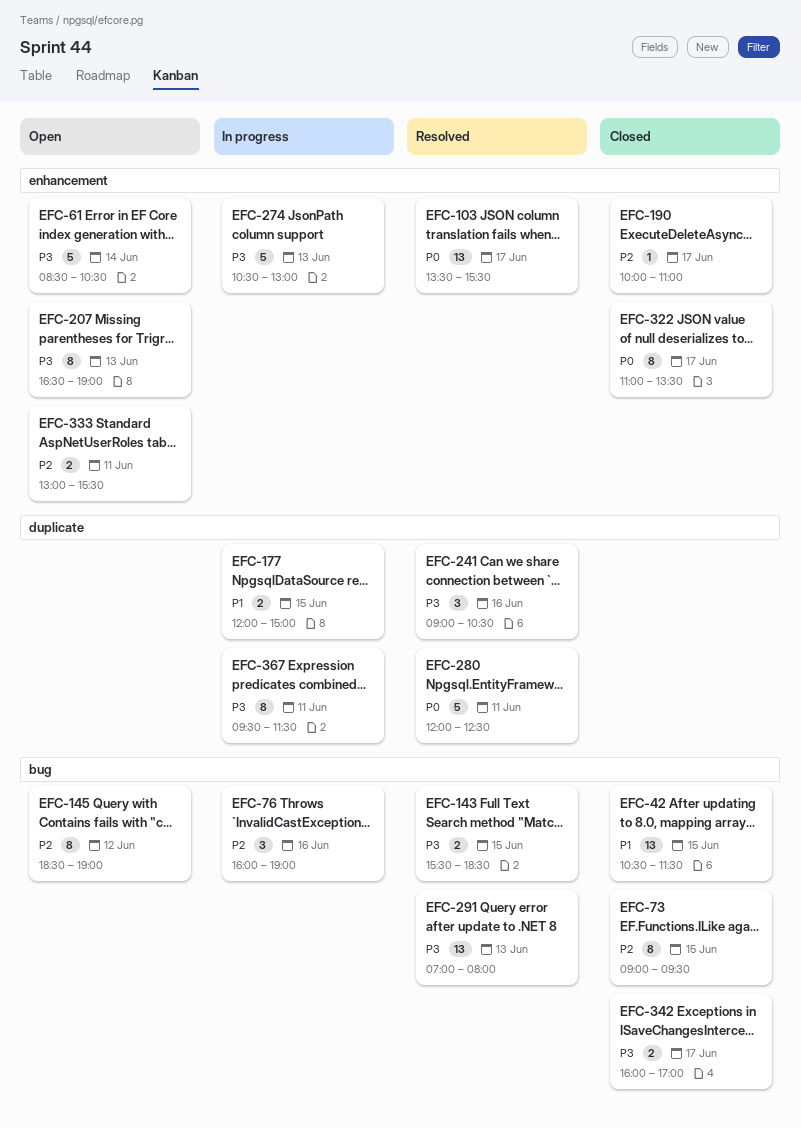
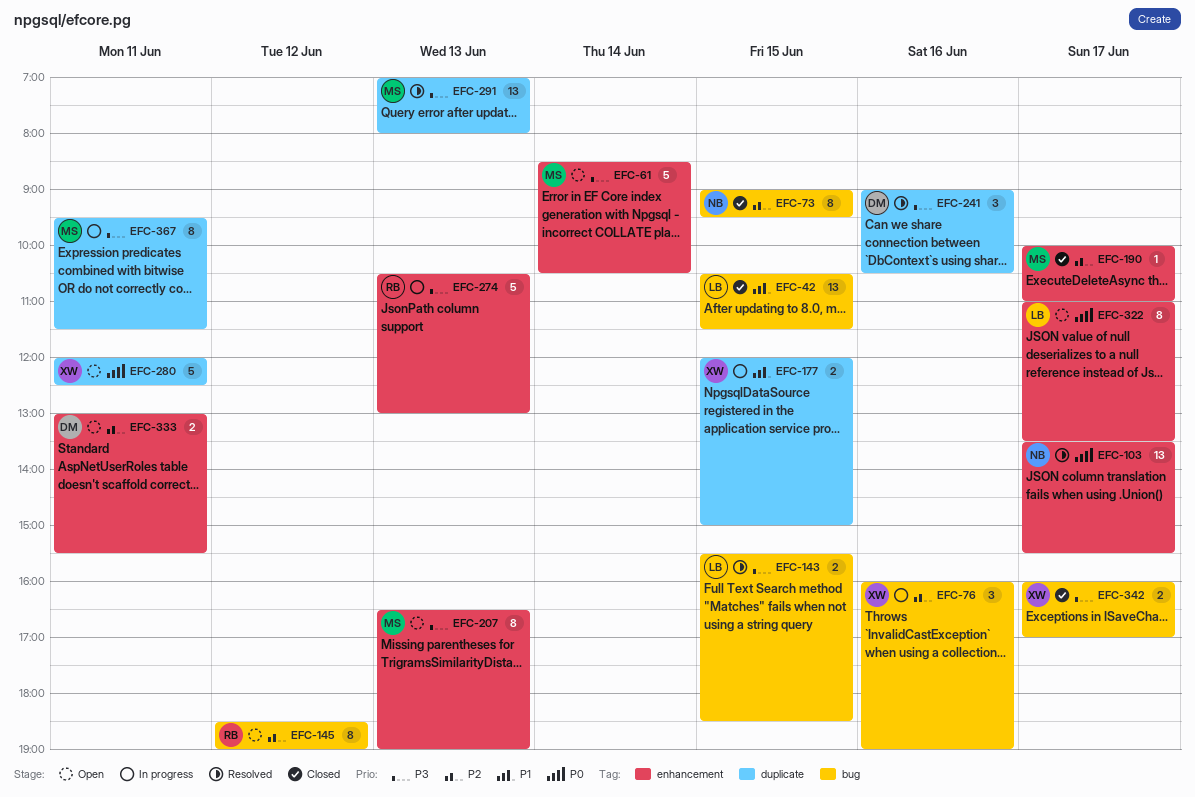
EFC-280, status: Resolved -> Open
EFC-291, label: bug -> duplicate
EFC-322, status: Closed -> Open

